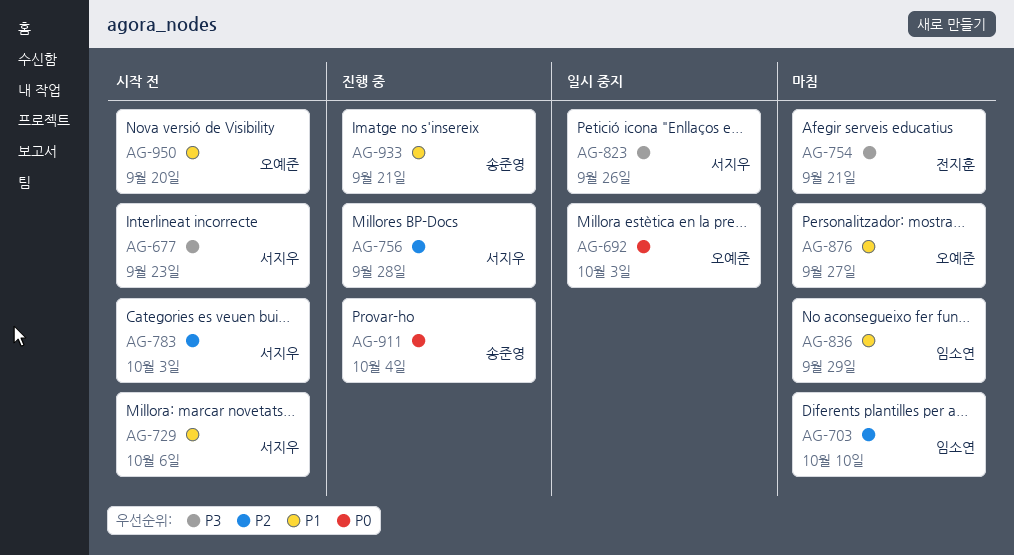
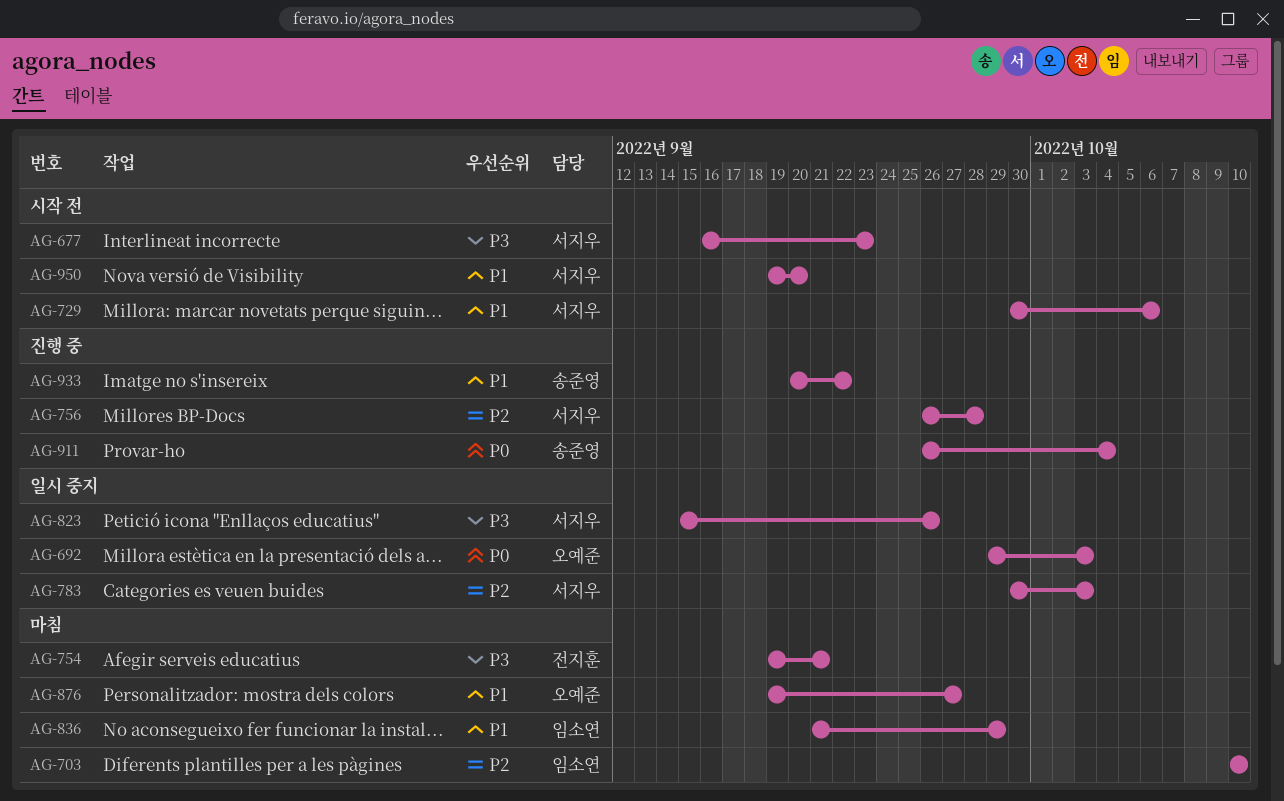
AG-783, status: 시작 전 -> 일시 중지
AG-933, due: Sep 21 -> Sep 22
AG-950, owner: 오예준 -> 서지우

